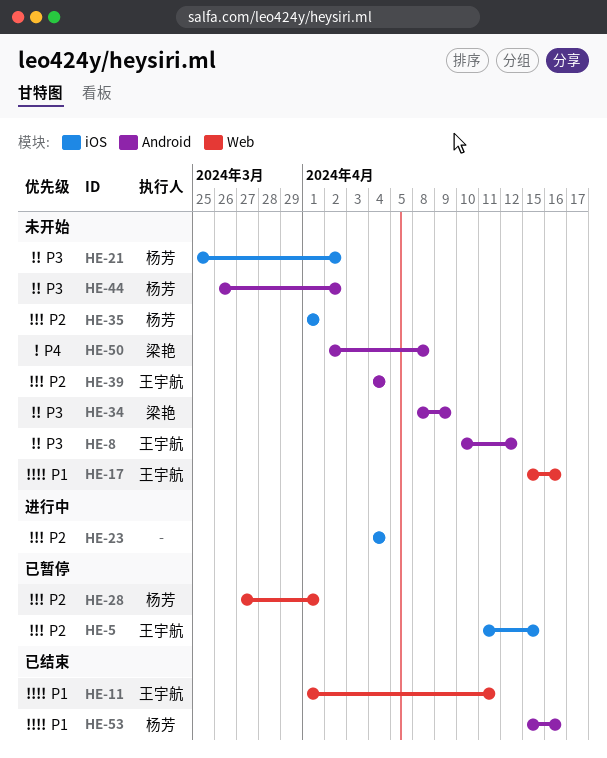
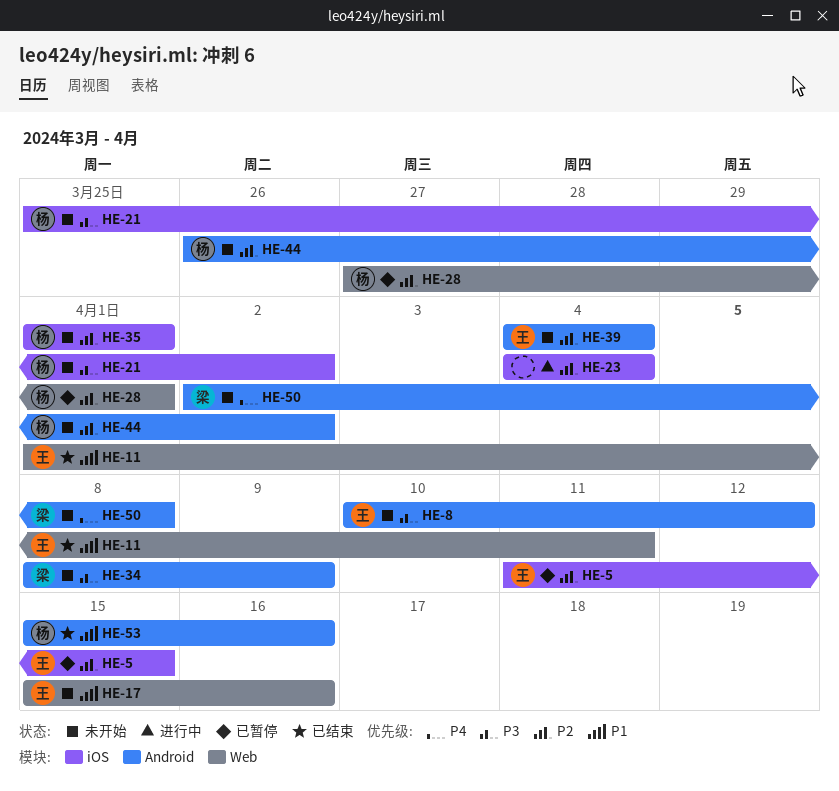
HE-44, priority: P3 -> P2

